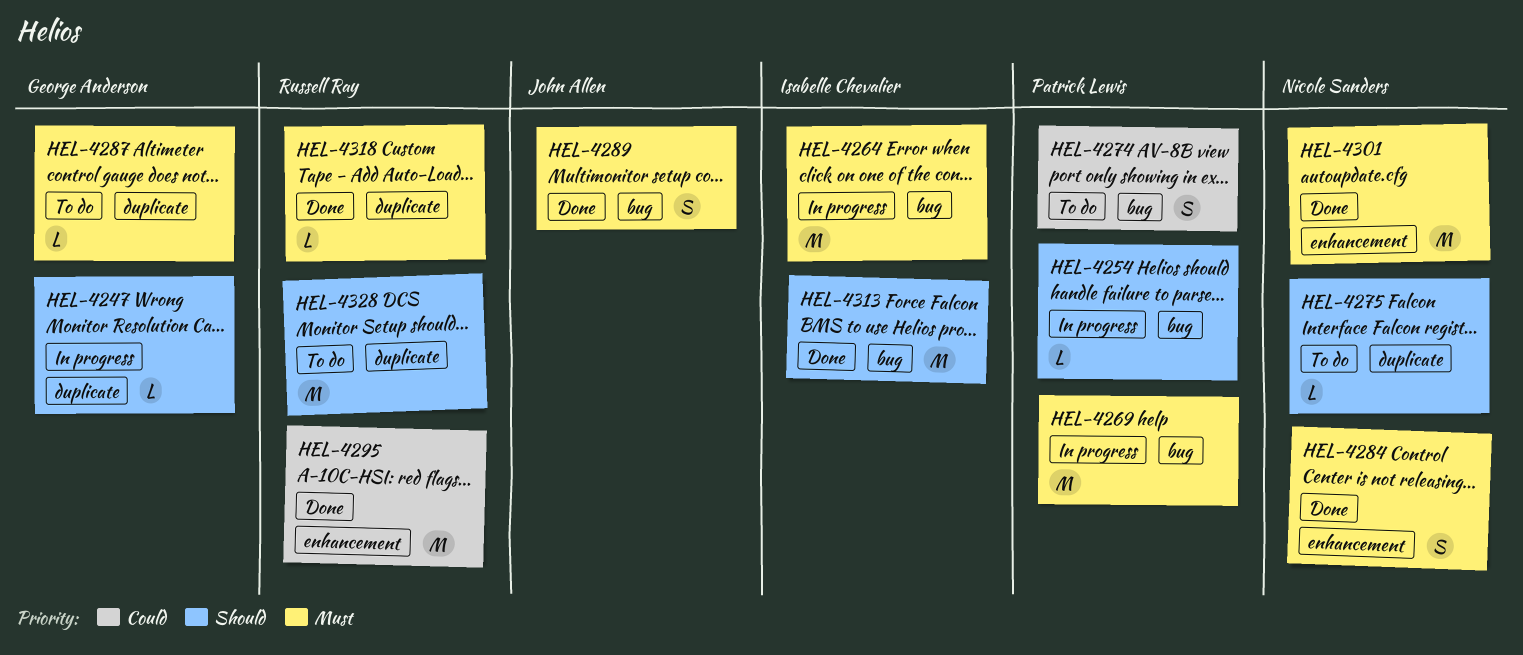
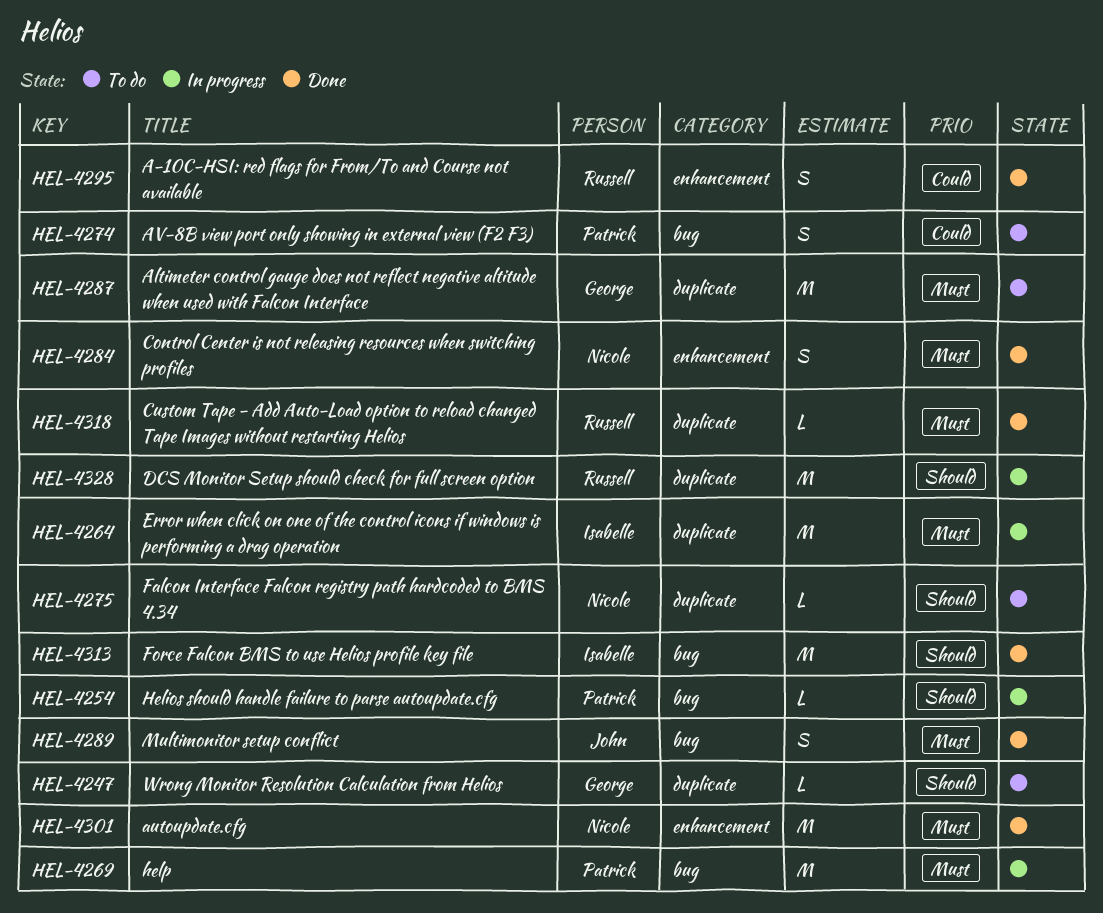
HEL-4247, status: In progress -> To do
HEL-4264, label: bug -> duplicate
HEL-4287, estimate: L -> M
HEL-4295, estimate: M -> S
HEL-4328, status: To do -> In progress

